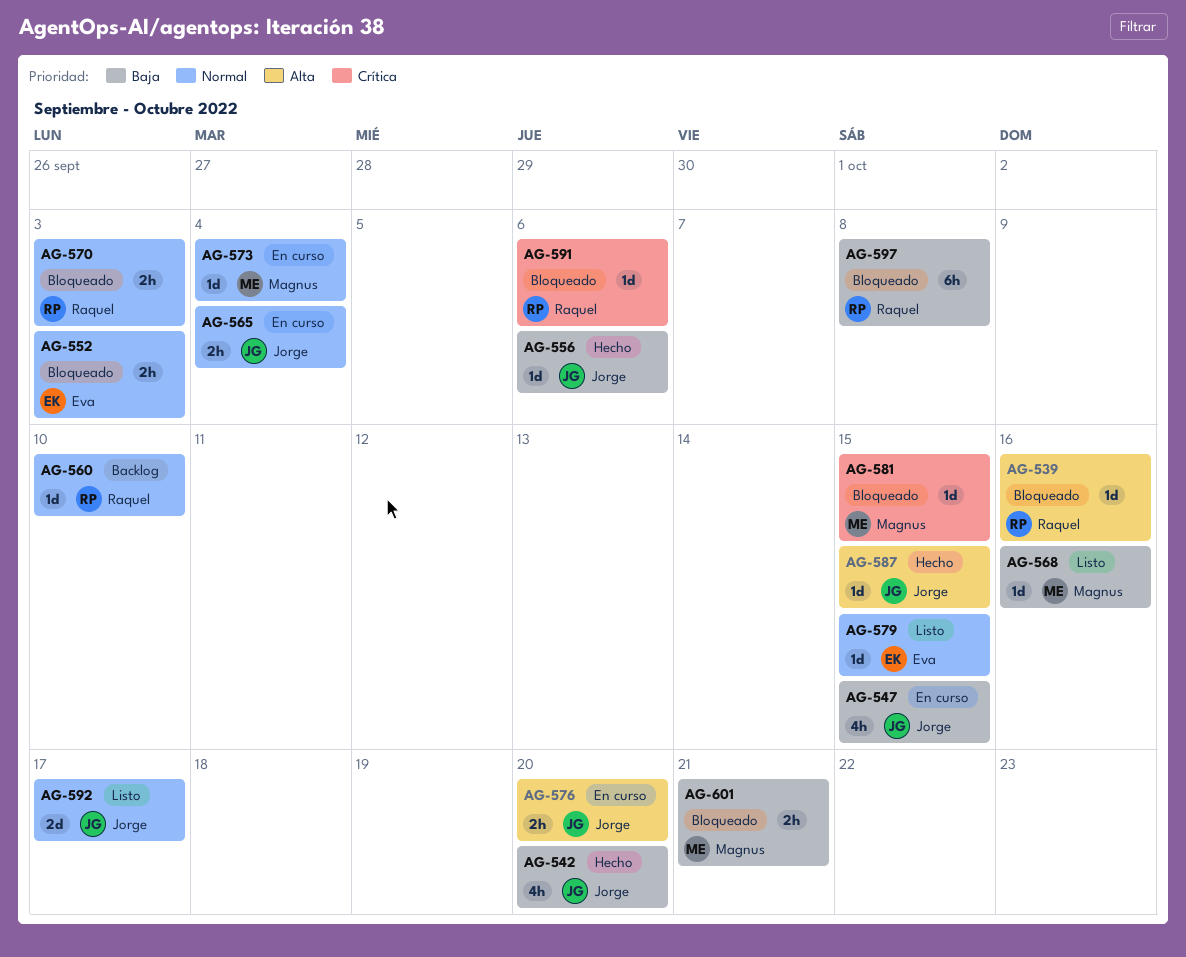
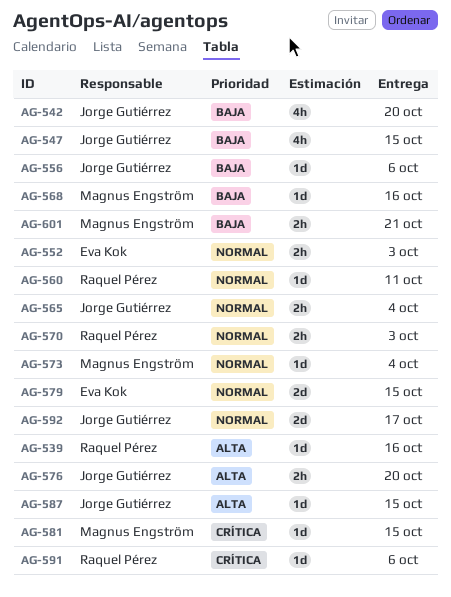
AG-560, due: Oct 10 -> Oct 11
AG-579, estimate: 1d -> 2d
AG-597: present -> none

